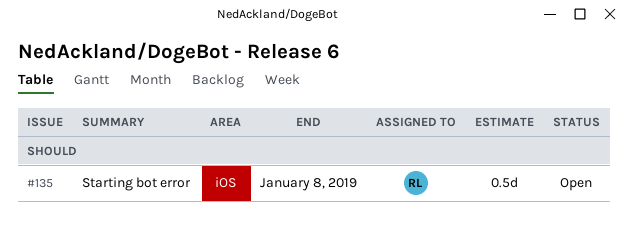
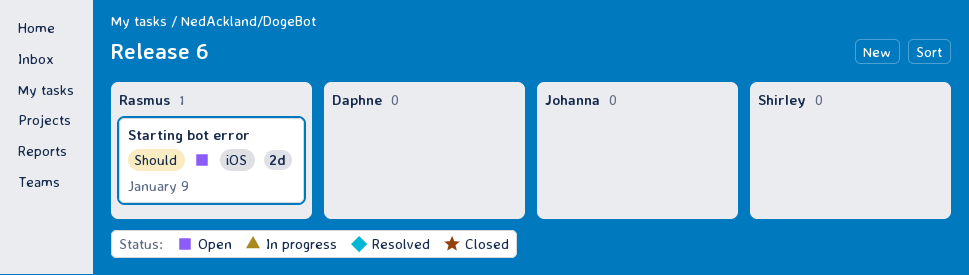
Starting bot error, estimate: 0.5d -> 2d
Starting bot error, due: Jan 8 -> Jan 9

